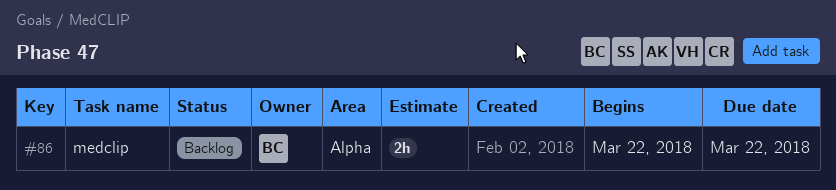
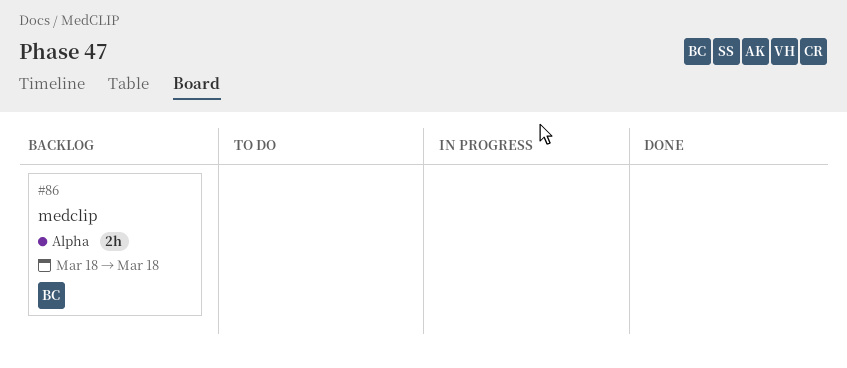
#86, start: Mar 22 -> Mar 18
#86, due: Mar 22 -> Mar 18

